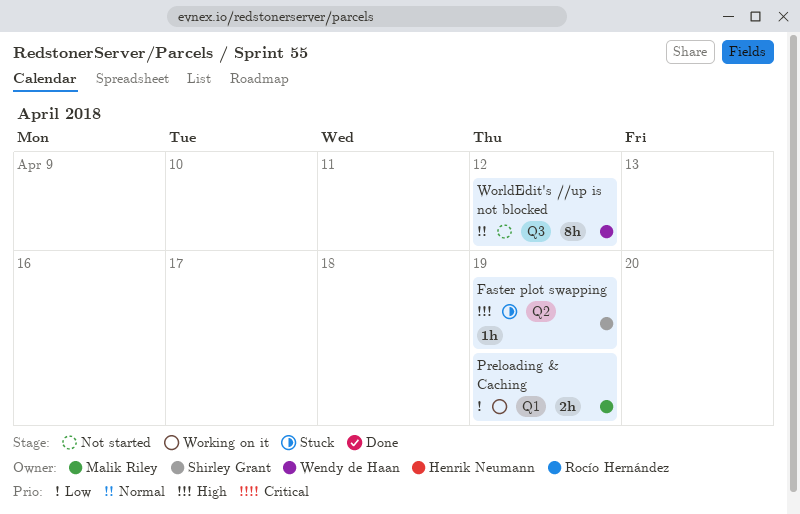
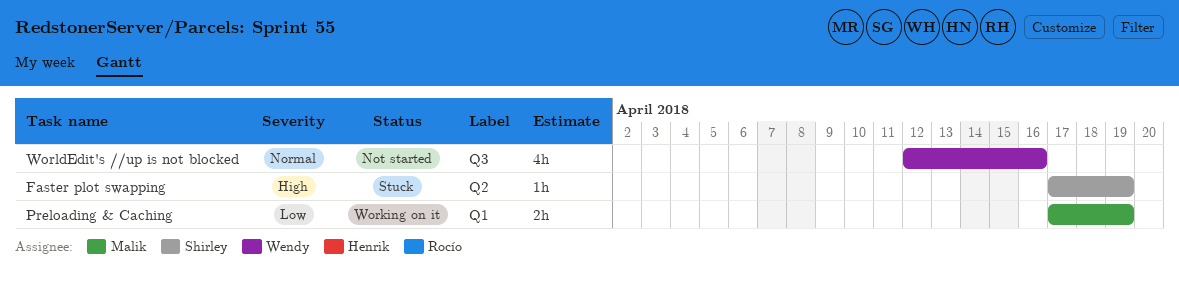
WorldEdit's //up is not blocked, estimate: 8h -> 4h
WorldEdit's //up is not blocked, due: Apr 12 -> Apr 16

